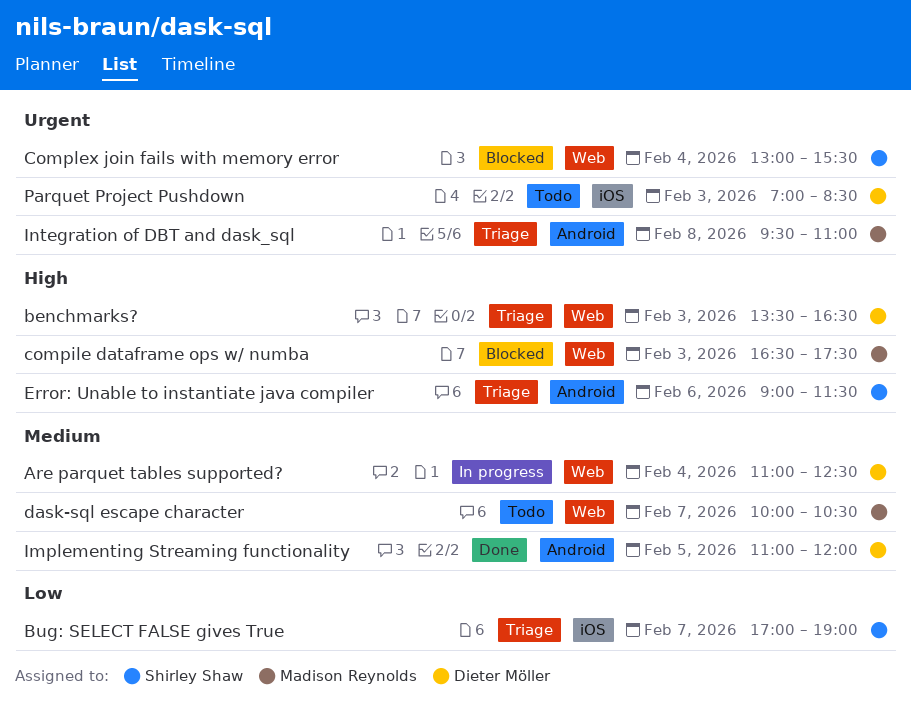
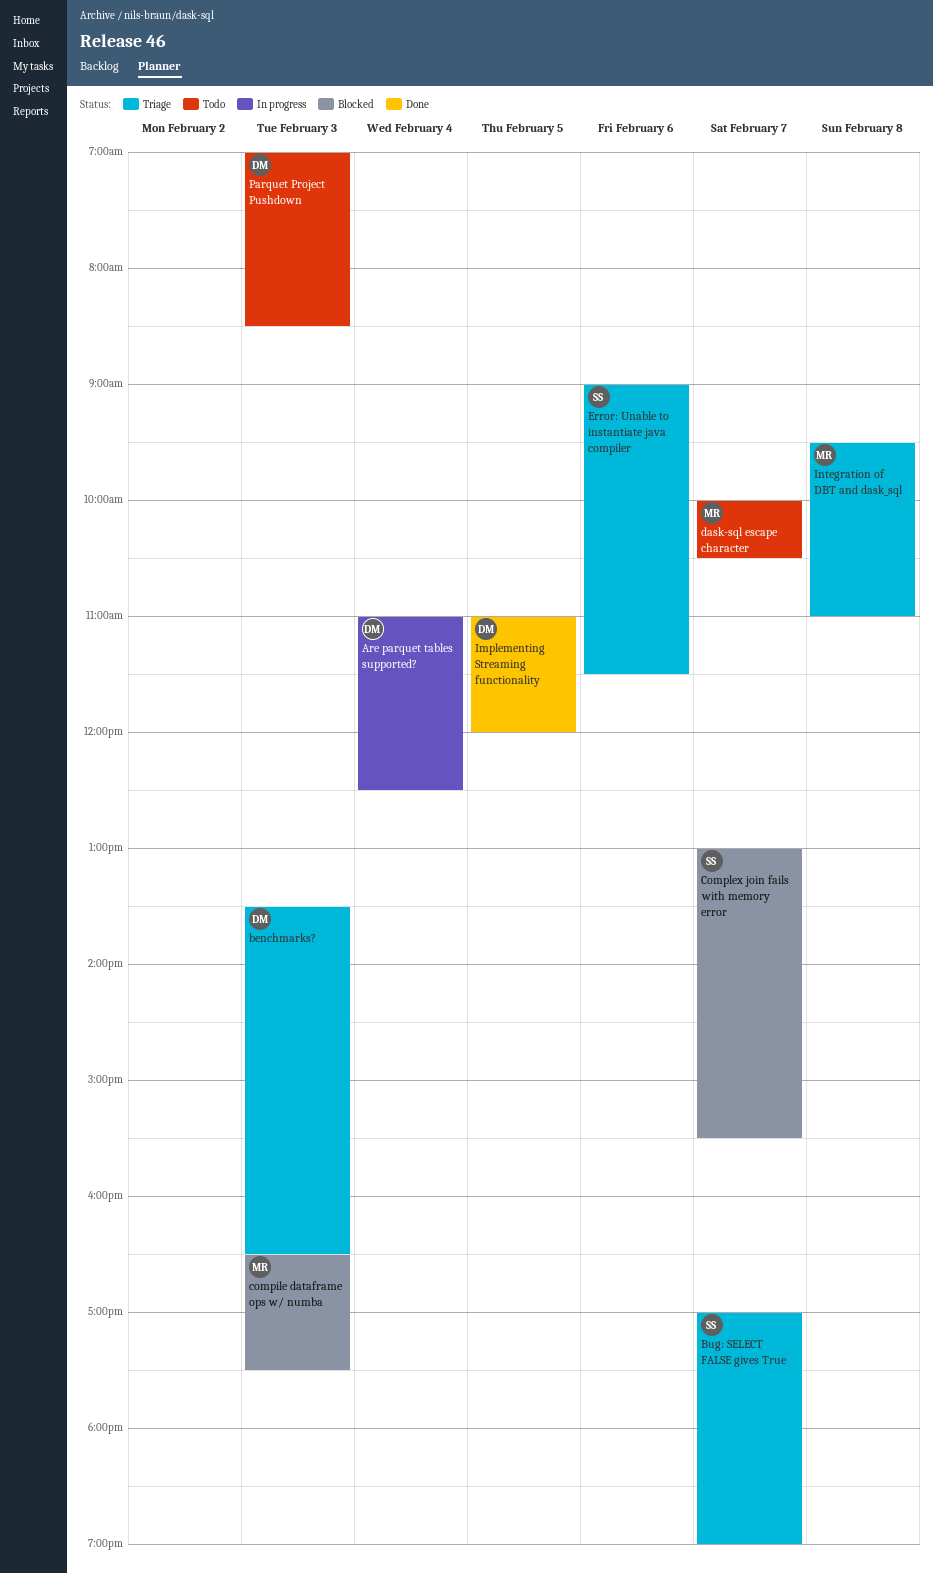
Complex join fails with memory error, day: Feb 4 -> Feb 7

